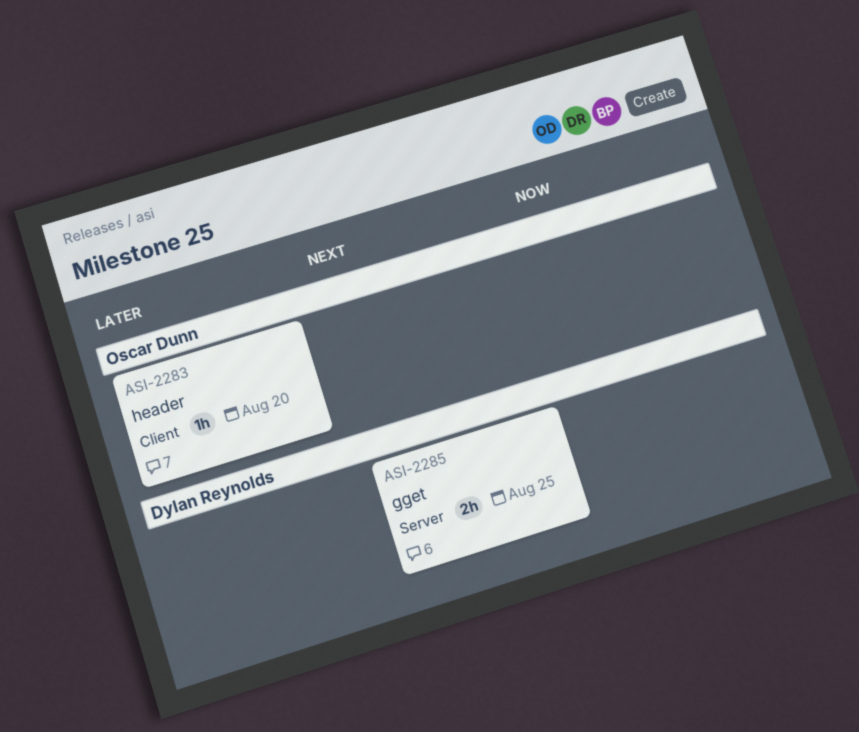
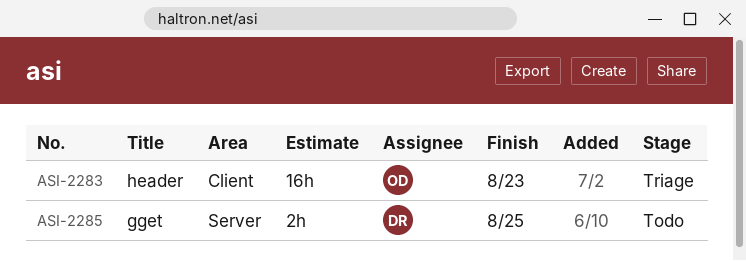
ASI-2283, estimate: 1h -> 16h
ASI-2283, due: Aug 20 -> Aug 23

